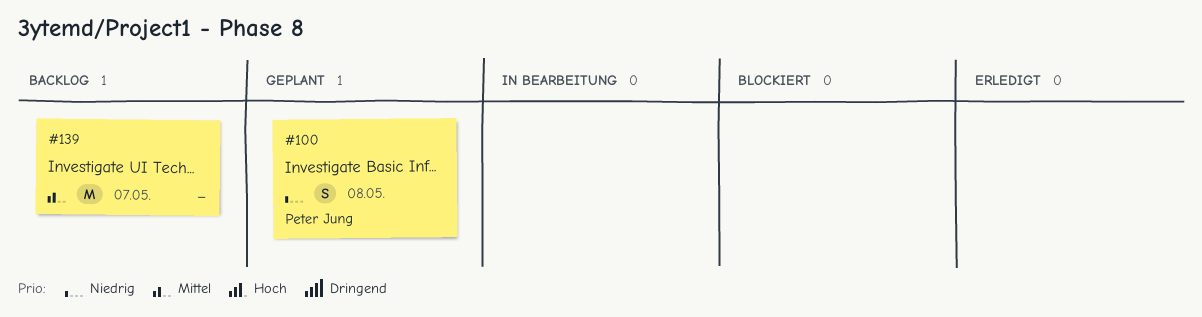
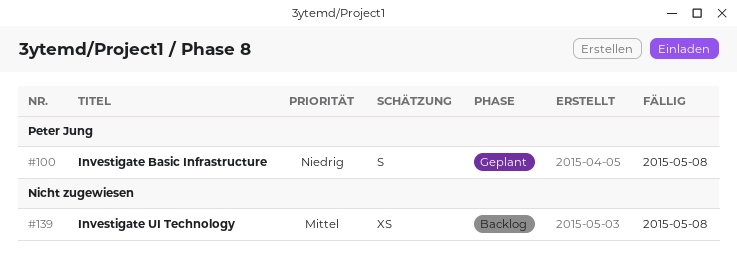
#139, estimate: M -> XS
#139, due: May 7 -> May 8

